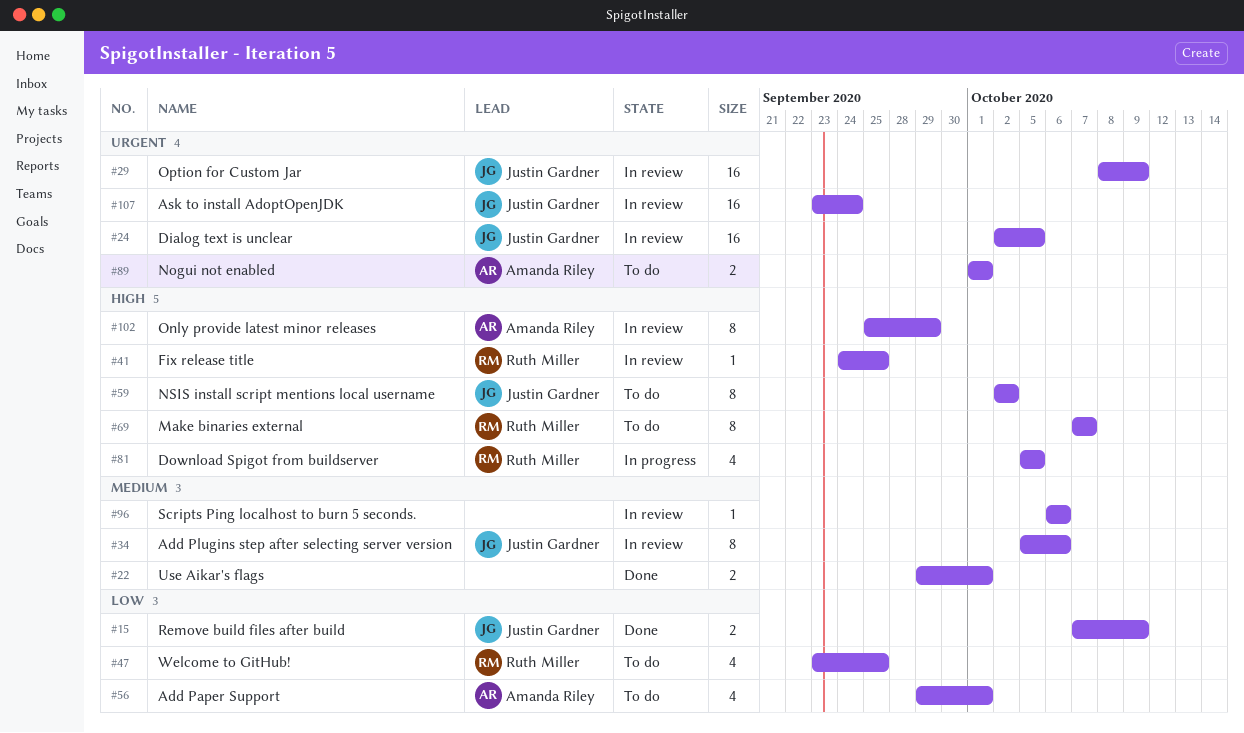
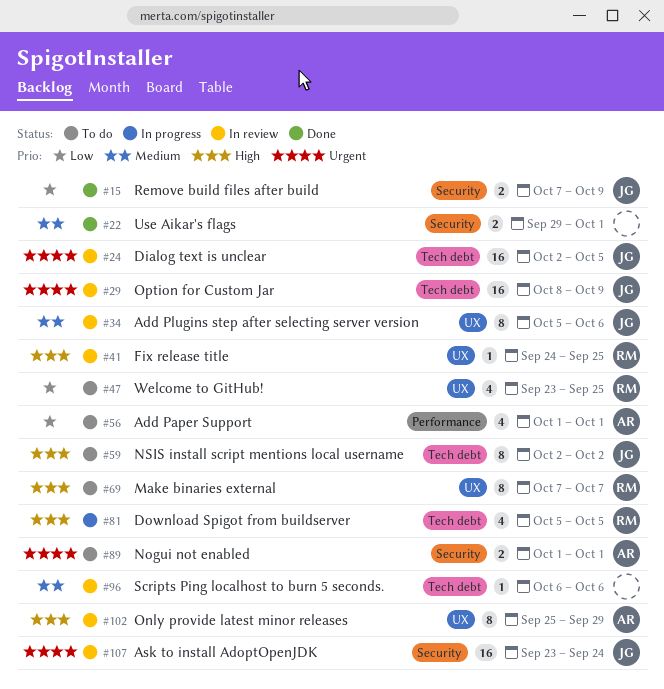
#56, start: Sep 29 -> Oct 1

